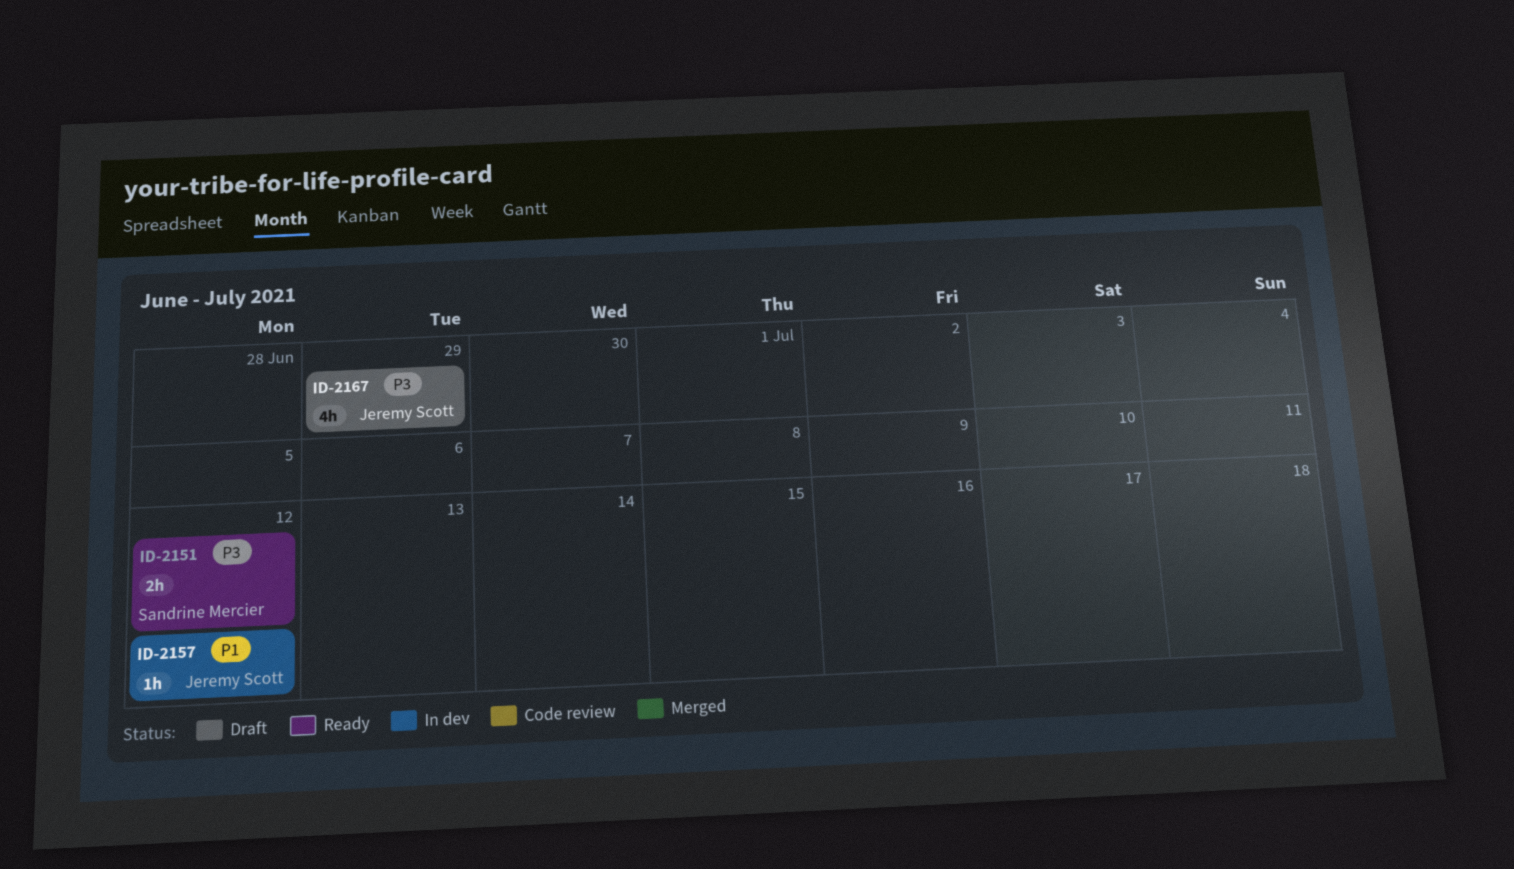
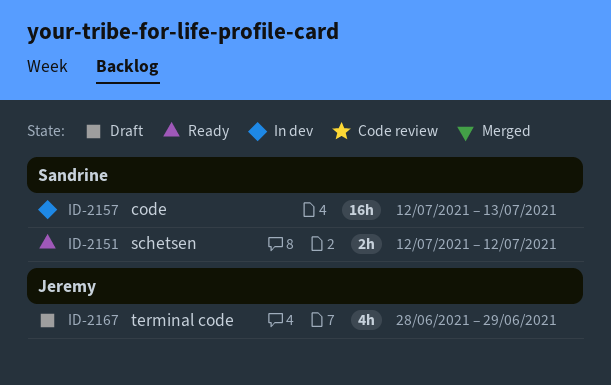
ID-2157, owner: Jeremy Scott -> Sandrine Mercier
ID-2157, estimate: 1h -> 16h
ID-2157, due: Jul 12 -> Jul 13

